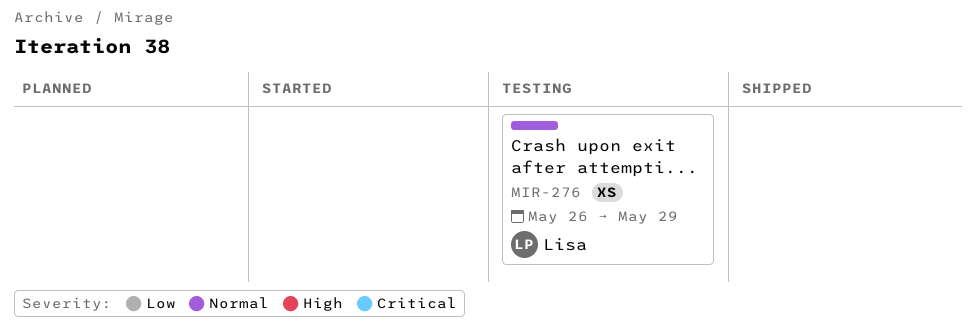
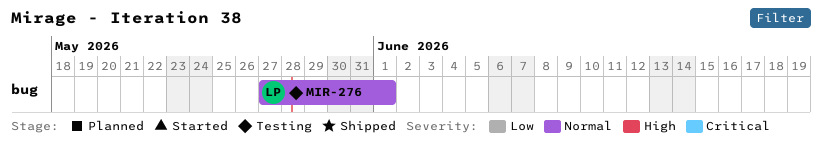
MIR-276, start: May 26 -> May 27
MIR-276, due: May 29 -> Jun 1

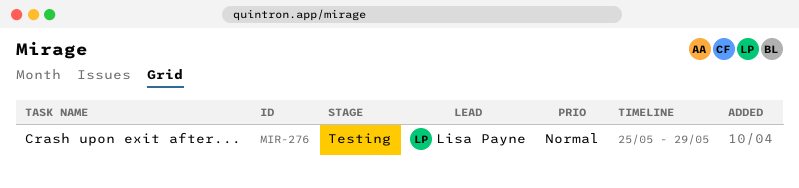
MIR-276, start: May 27 -> May 25
MIR-276, due: Jun 1 -> May 29

